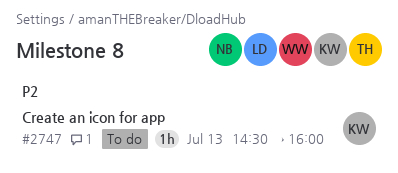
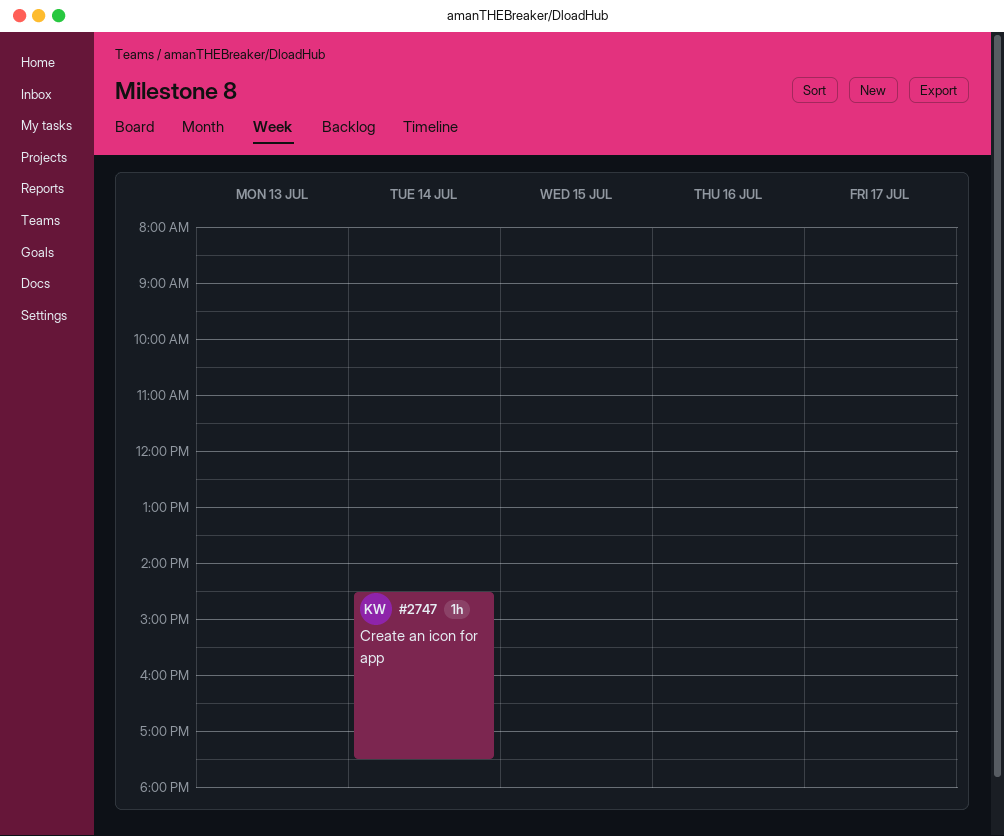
#2747, day: Jul 13 -> Jul 14
#2747, ends: 16:00 -> 17:30

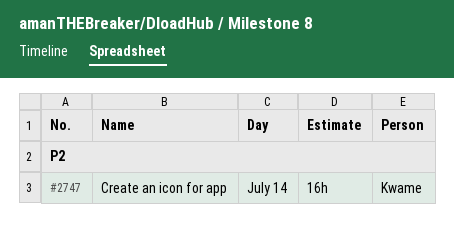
#2747, estimate: 1h -> 16h

